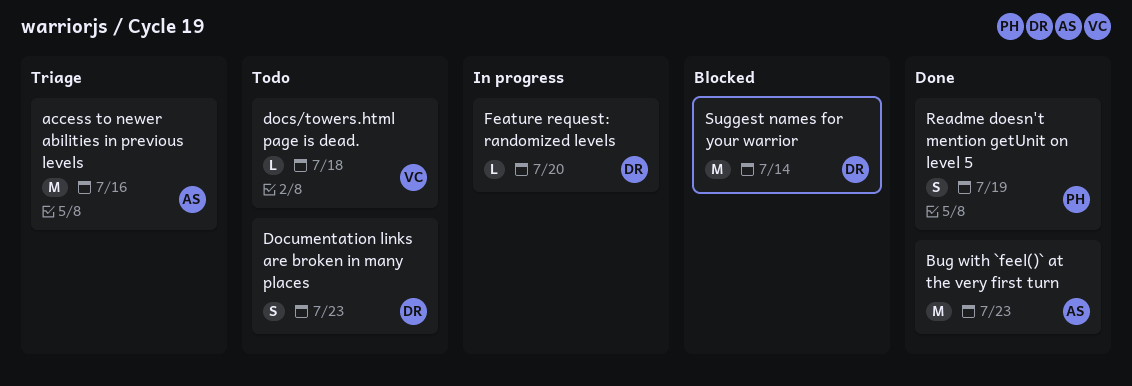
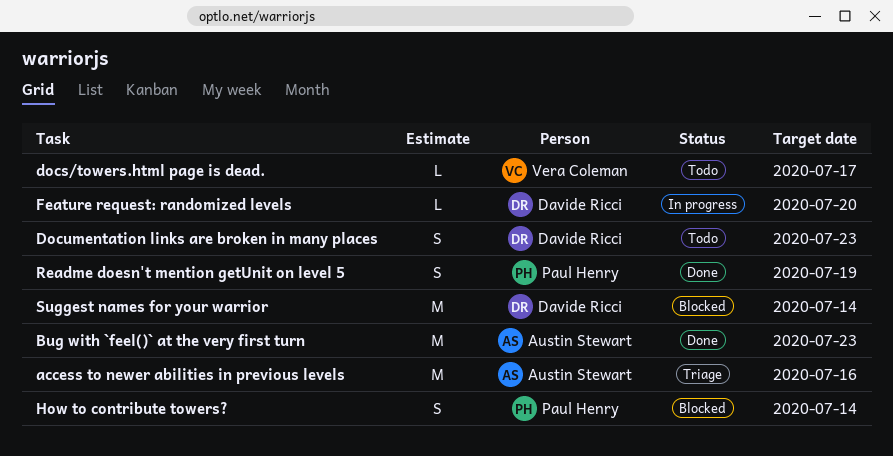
docs/towers.html page is dead., due: Jul 18 -> Jul 17
How to contribute towers?: none -> present

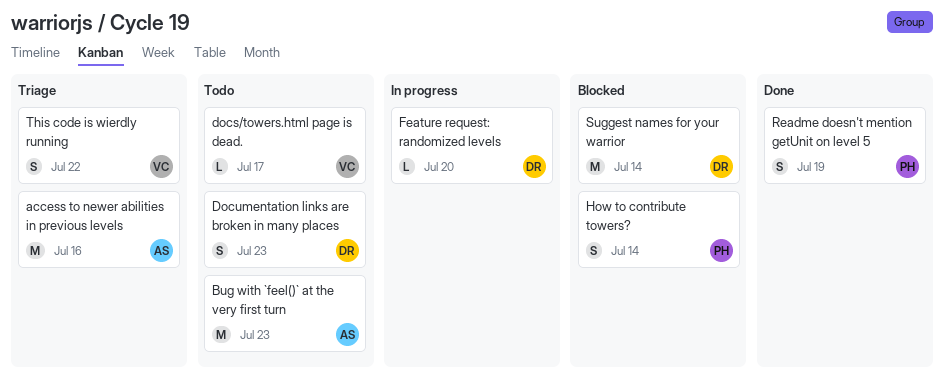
Bug with `feel()` at the very first turn, status: Done -> Todo
This code is wierdly running: none -> present

